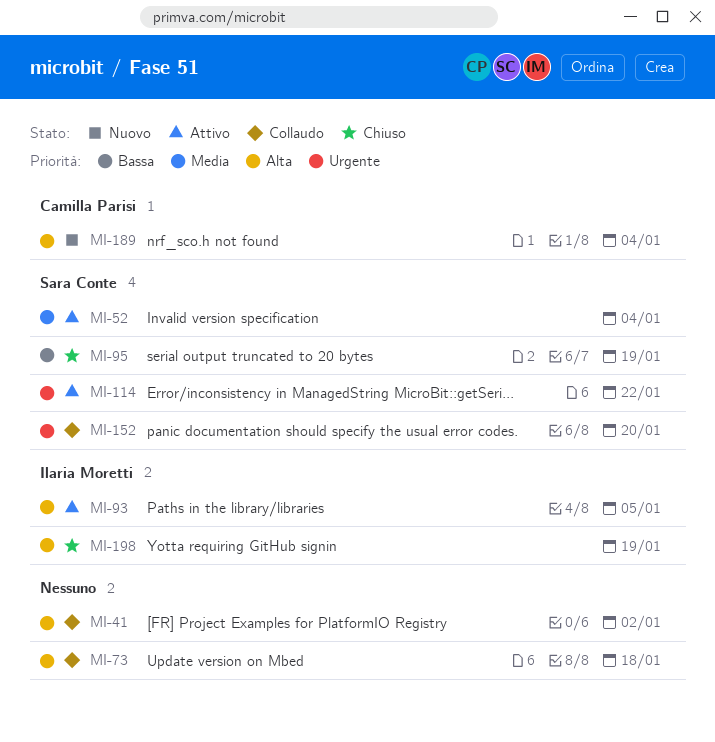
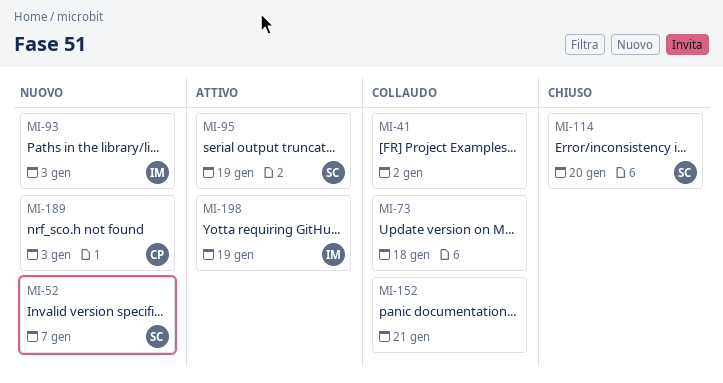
MI-52, status: Attivo -> Nuovo
MI-52, due: Jan 4 -> Jan 7
MI-93, status: Attivo -> Nuovo
MI-93, due: Jan 5 -> Jan 3
MI-95, status: Chiuso -> Attivo
MI-114, status: Attivo -> Chiuso
MI-114, due: Jan 22 -> Jan 20
MI-152, owner: Sara Conte -> none
MI-152, due: Jan 20 -> Jan 21
MI-189, due: Jan 4 -> Jan 3
MI-198, status: Chiuso -> Attivo

